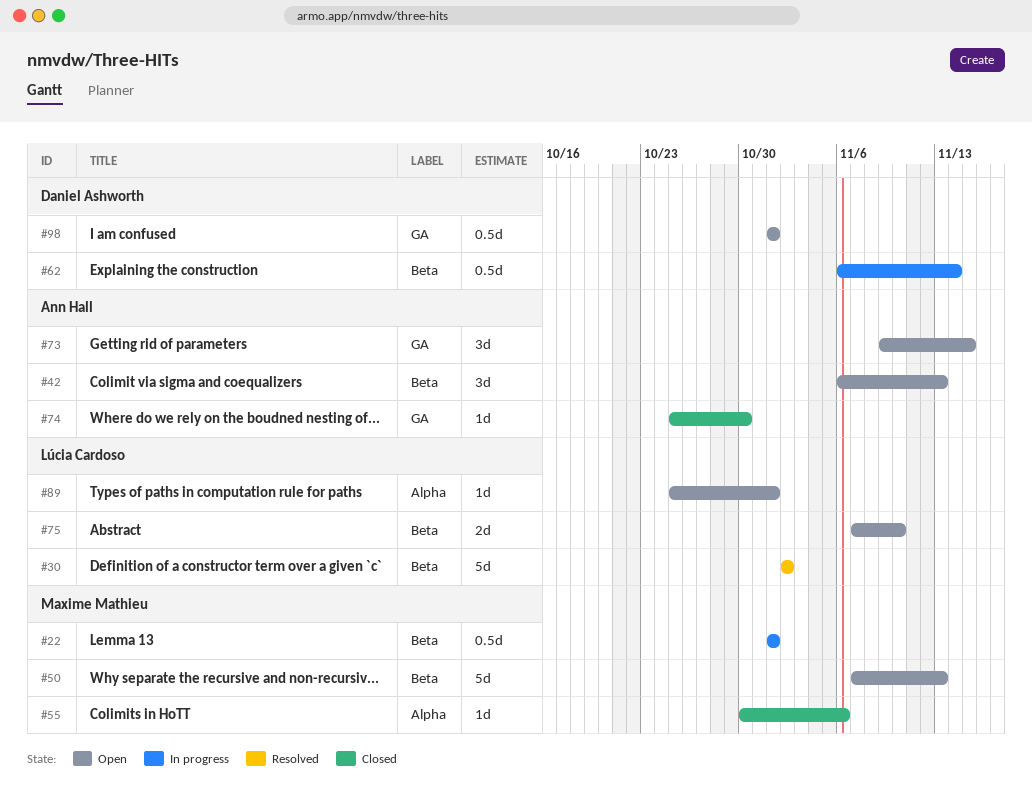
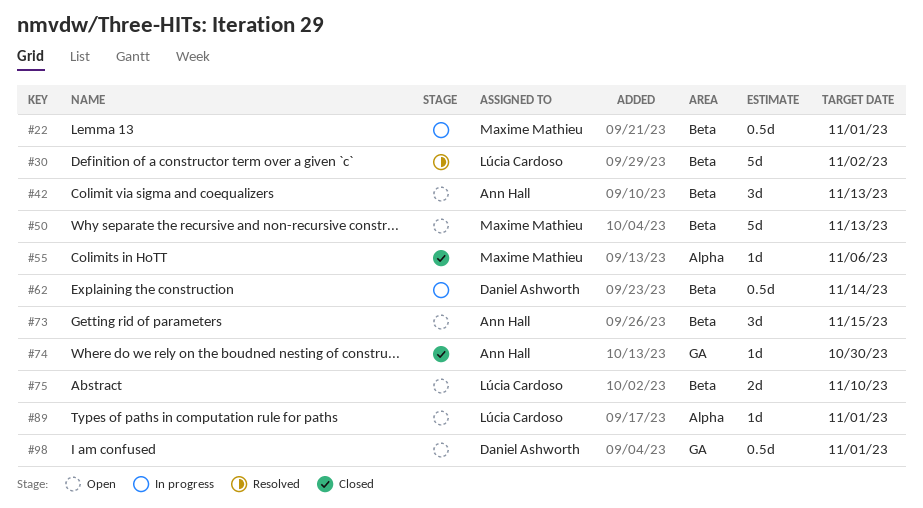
#73, label: GA -> Beta

